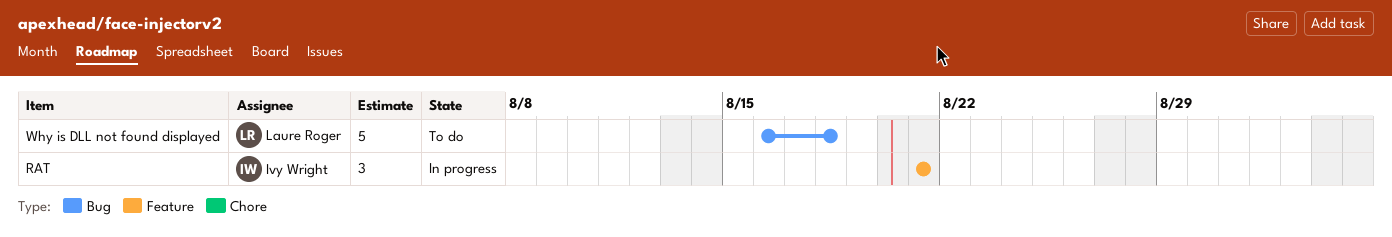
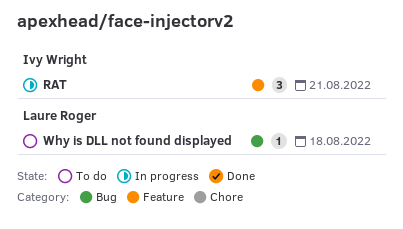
Why is DLL not found displayed, estimate: 5 -> 1

